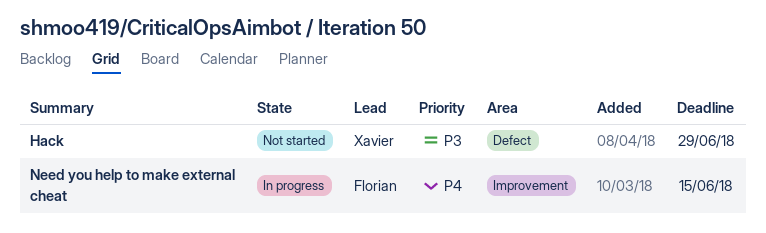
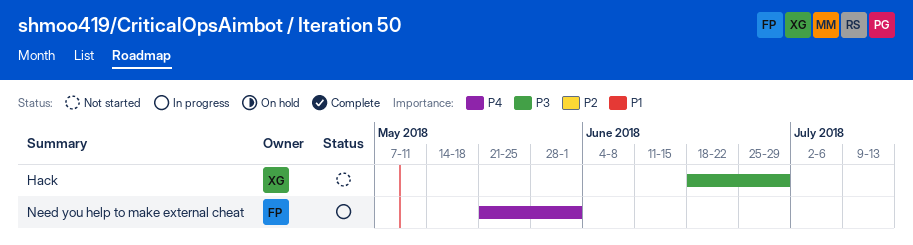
Need you help to make external cheat, due: Jun 15 -> Jun 1

